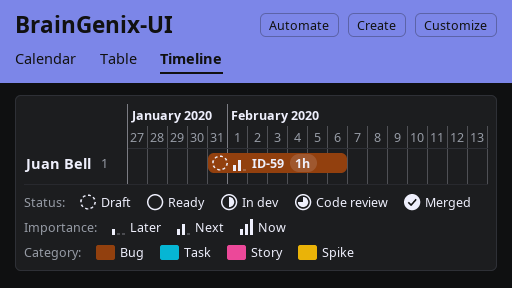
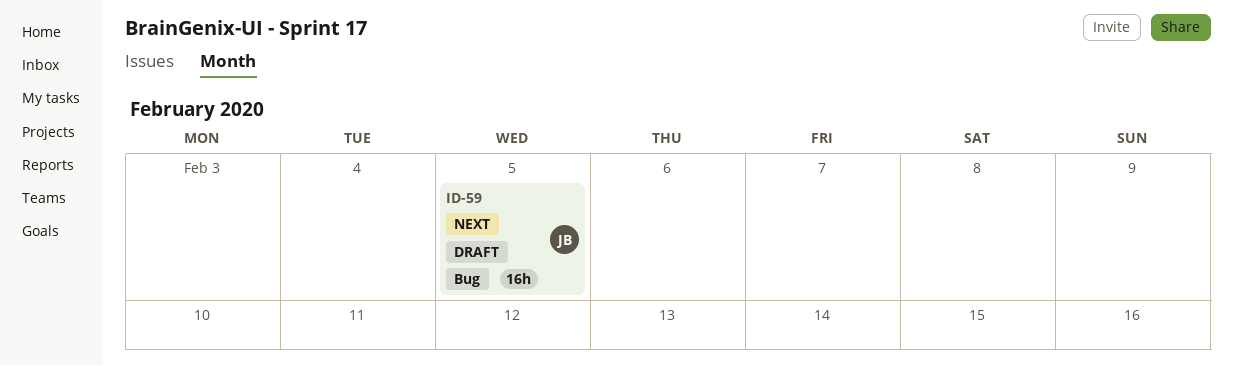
ID-59, estimate: 1h -> 16h
ID-59, due: Feb 6 -> Feb 5

